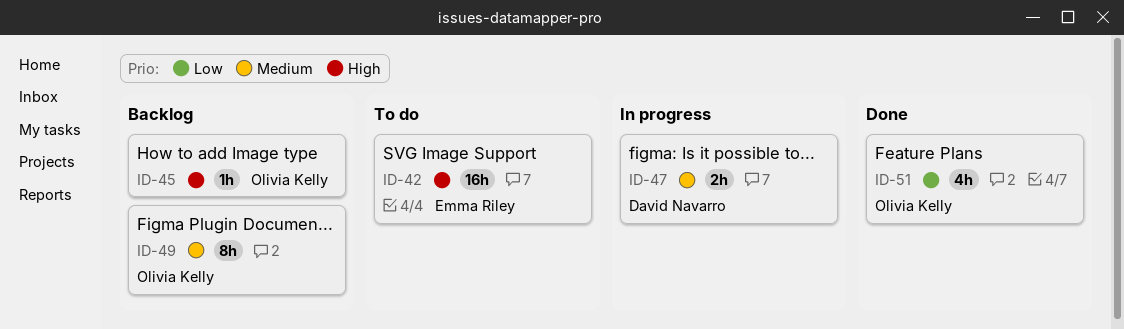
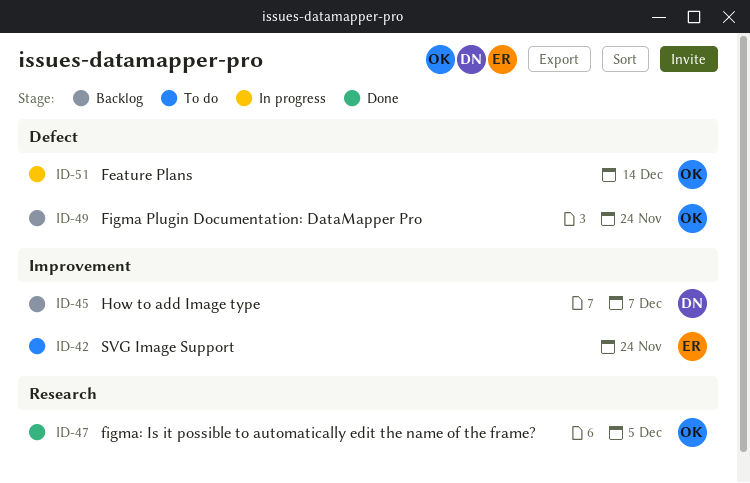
ID-45, owner: Olivia Kelly -> David Navarro
ID-47, status: In progress -> Done
ID-47, owner: David Navarro -> Olivia Kelly
ID-51, status: Done -> In progress

